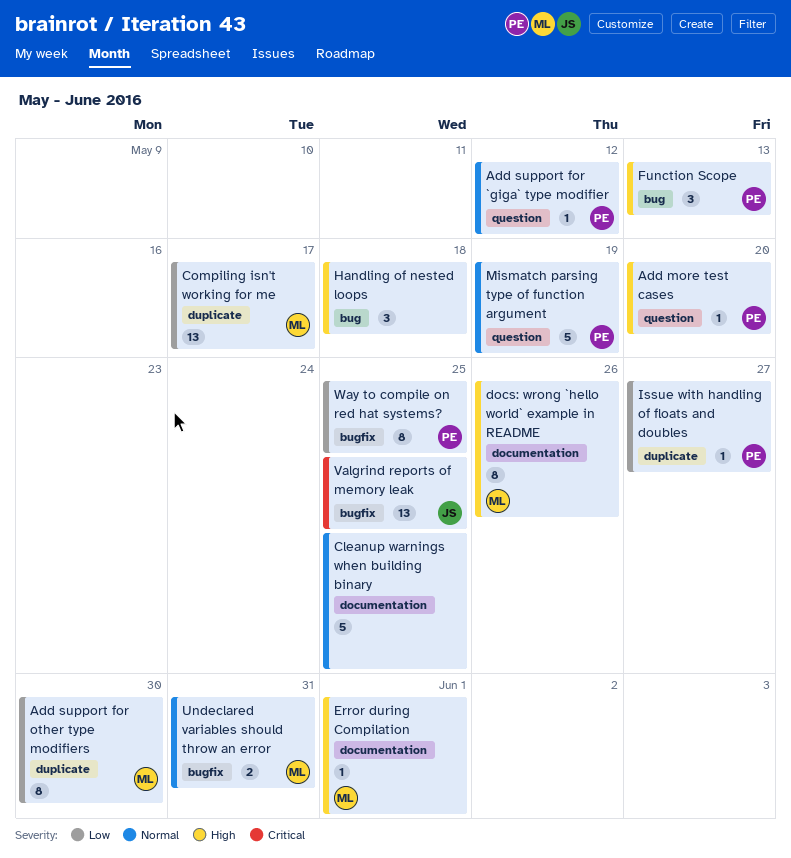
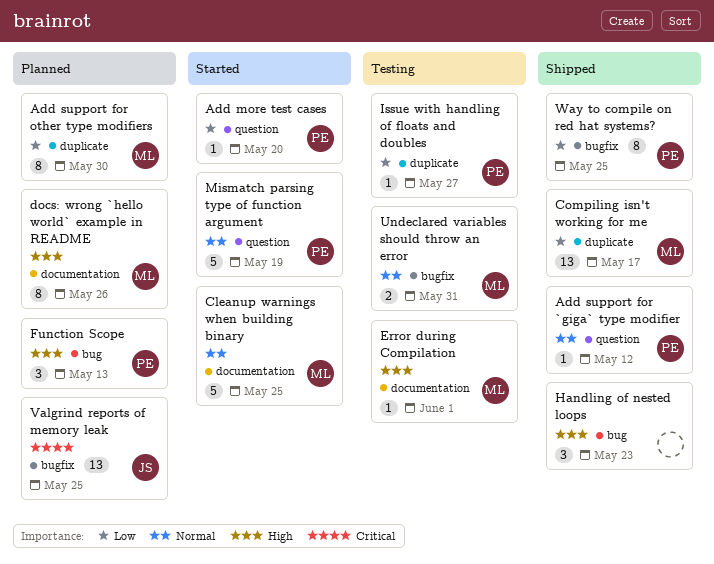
Add more test cases, priority: High -> Low
Cleanup warnings when building binary, owner: none -> ML
Handling of nested loops, due: May 18 -> May 23

